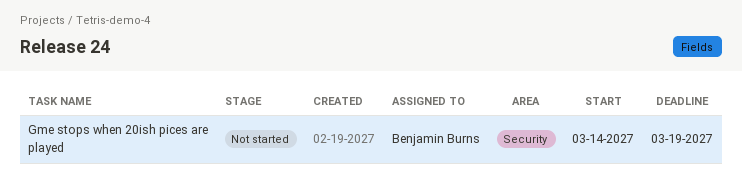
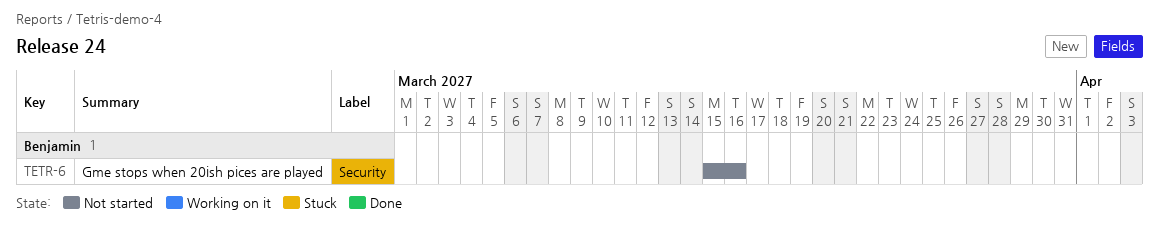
Gme stops when 20ish pices are played, start: Mar 14 -> Mar 15
Gme stops when 20ish pices are played, due: Mar 19 -> Mar 16

